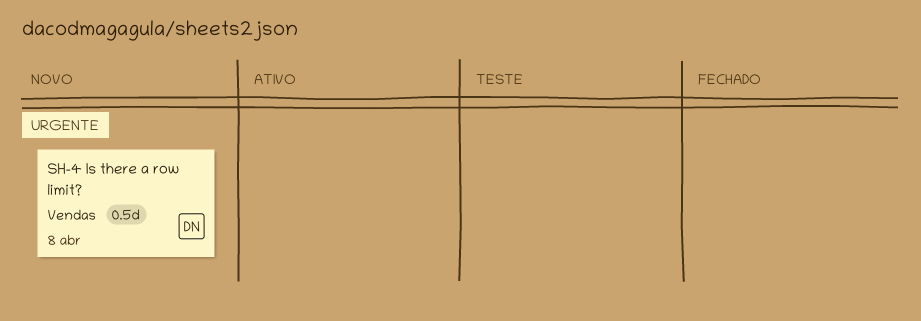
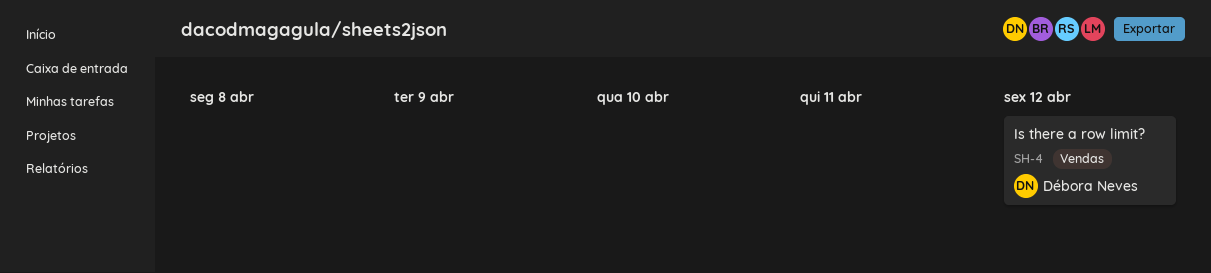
SH-4, due: Apr 8 -> Apr 12

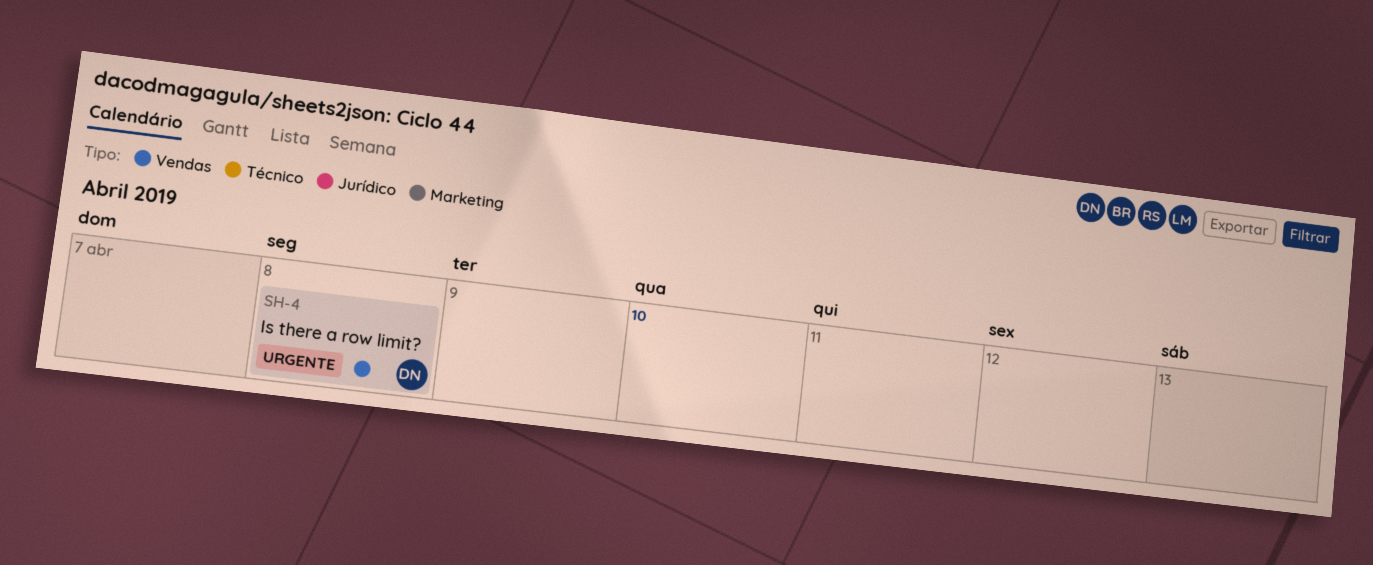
SH-4, due: Apr 12 -> Apr 8

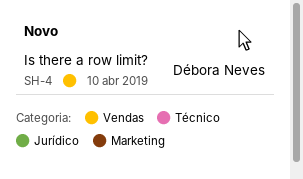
SH-4, due: Apr 8 -> Apr 10

